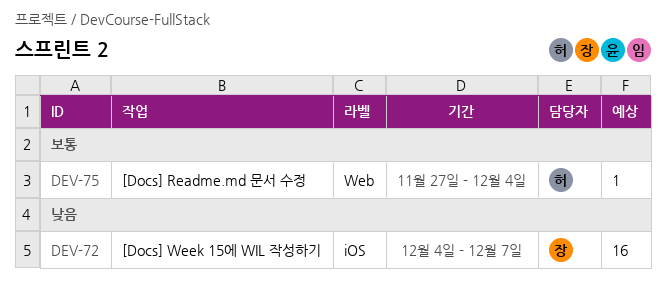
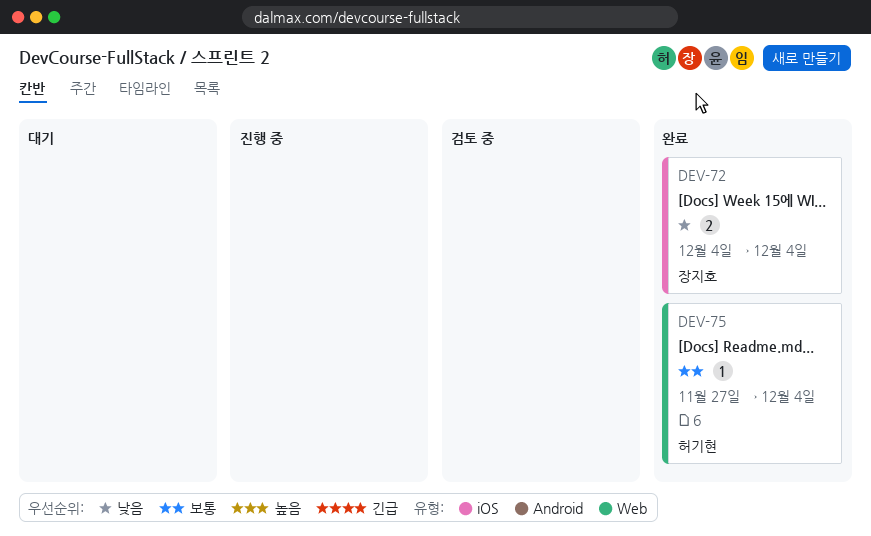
DEV-72, estimate: 16 -> 2
DEV-72, due: Dec 7 -> Dec 4

